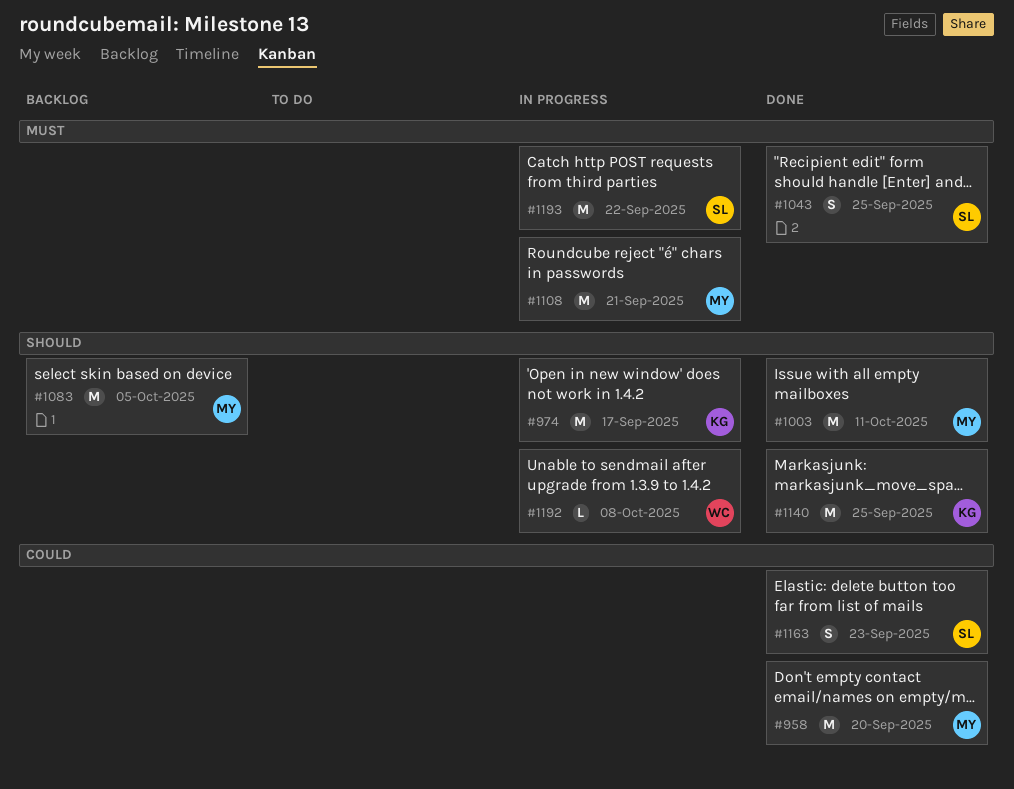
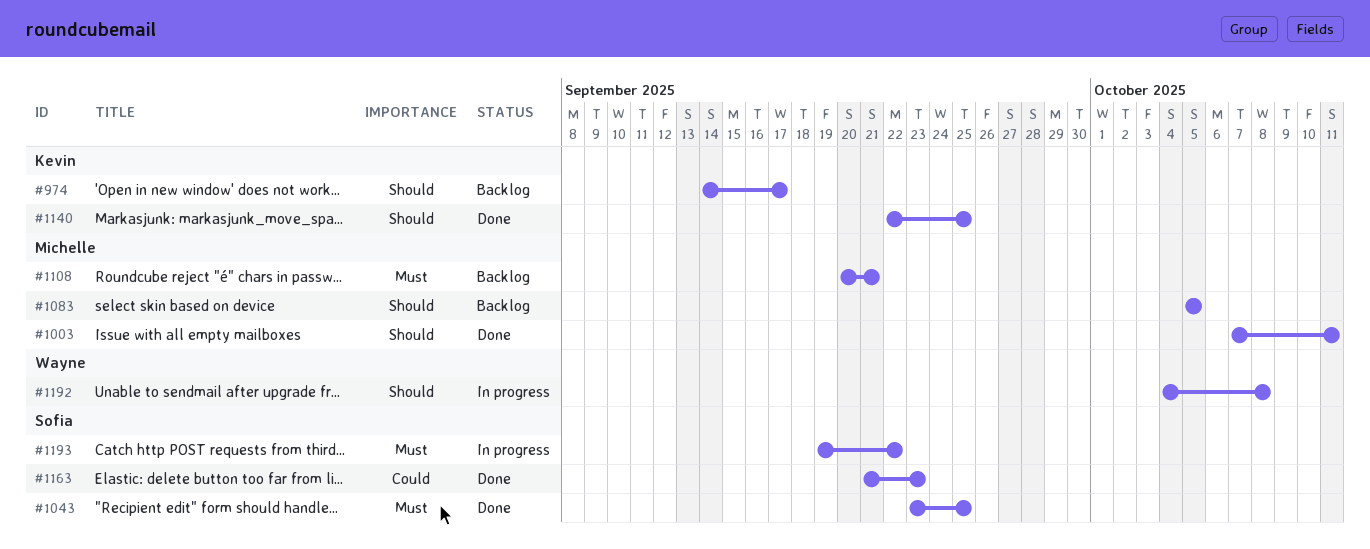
#958: present -> none
#974, status: In progress -> Backlog
#1108, status: In progress -> Backlog

